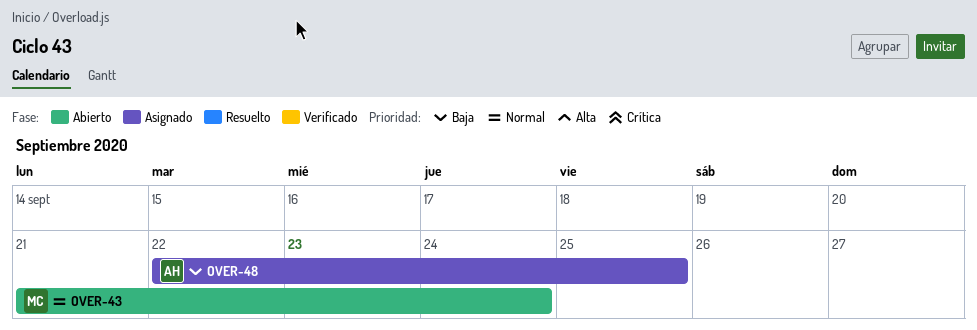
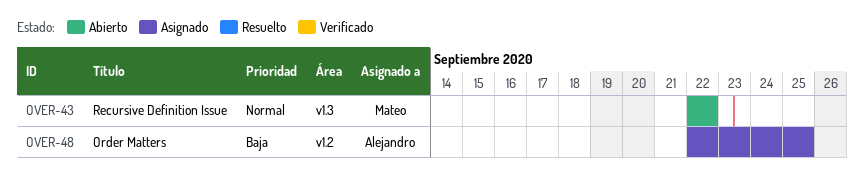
OVER-43, start: Sep 21 -> Sep 22
OVER-43, due: Sep 24 -> Sep 22

